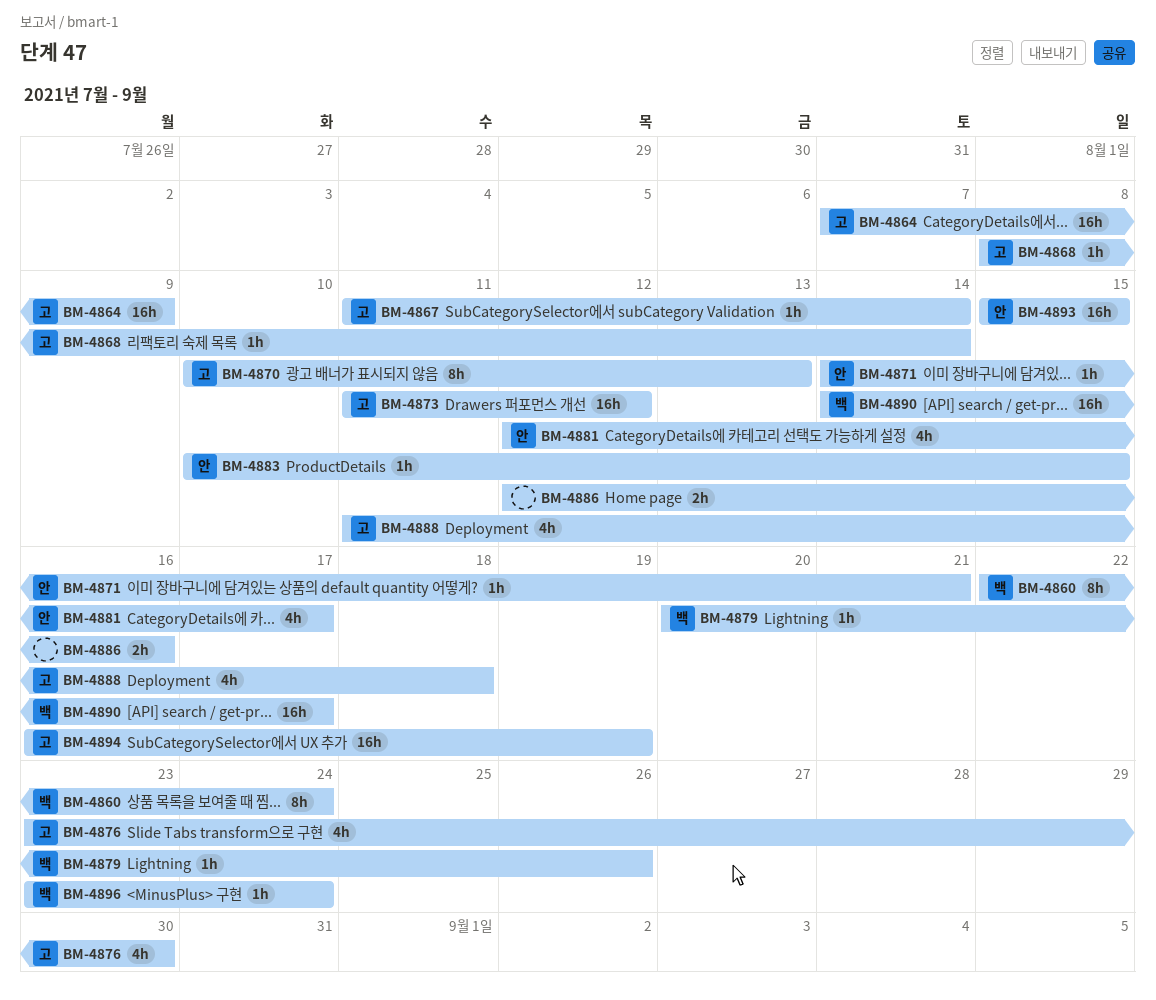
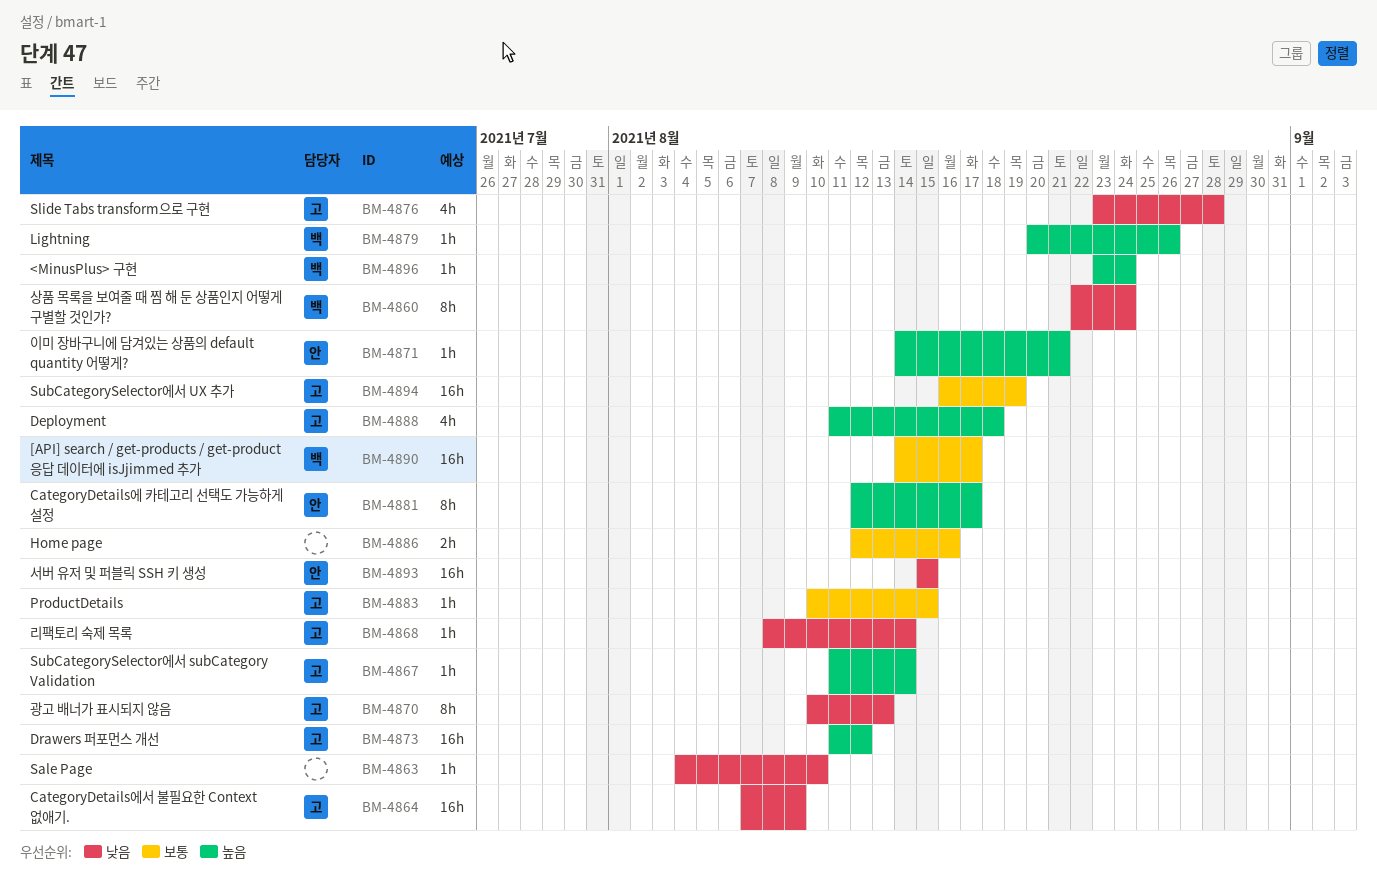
BM-4863: none -> present
BM-4876, due: Aug 30 -> Aug 28
BM-4881, estimate: 4h -> 8h
BM-4883, owner: 안 -> 고

